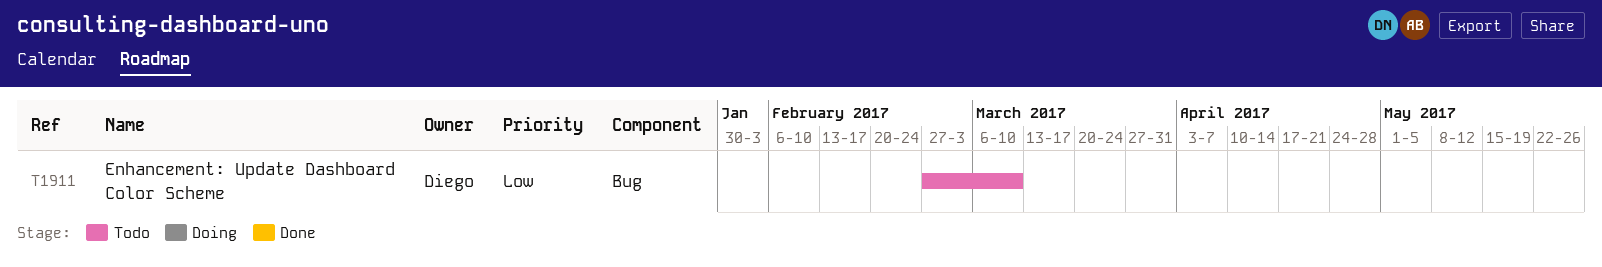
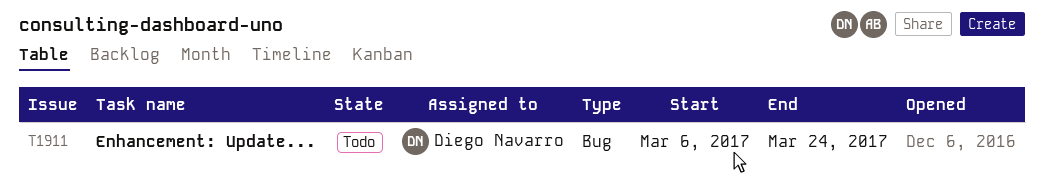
T1911, start: Feb 27 -> Mar 6
T1911, due: Mar 10 -> Mar 24

